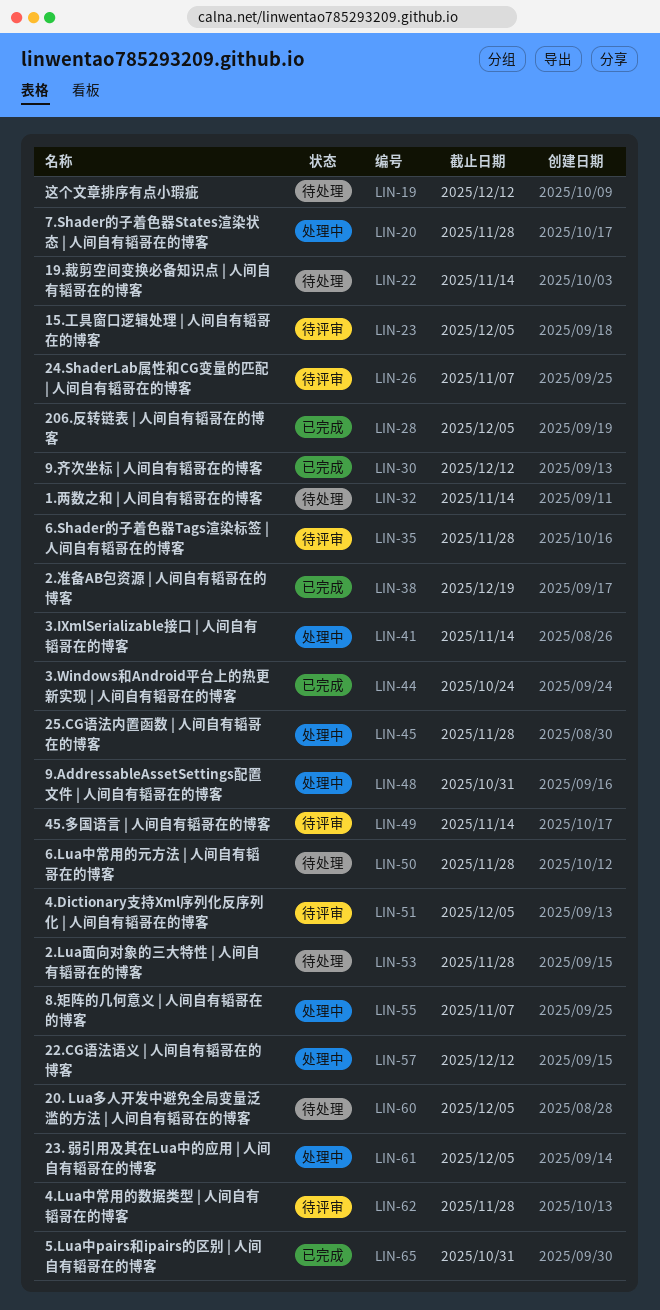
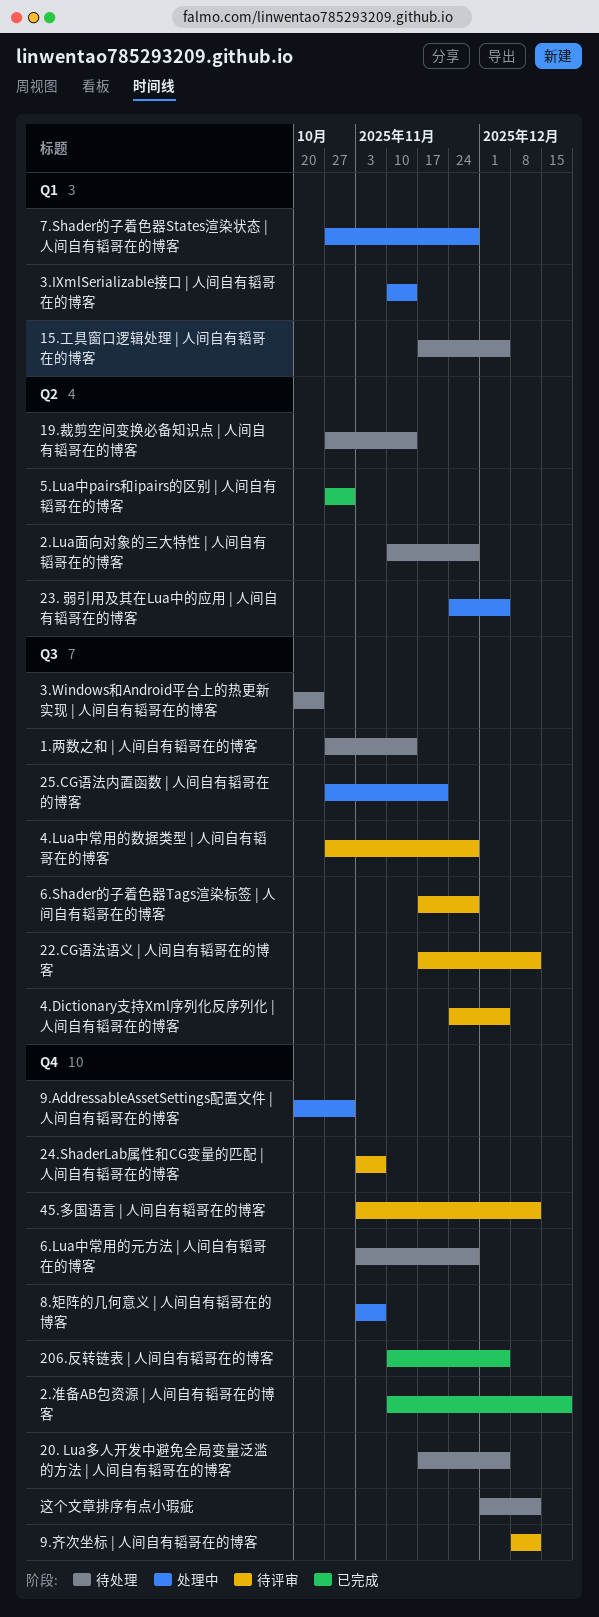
15.工具窗口逻辑处理 | 人间自有韬哥在的博客, status: 待评审 -> 待处理
22.CG语法语义 | 人间自有韬哥在的博客, status: 处理中 -> 待评审
25.CG语法内置函数 | 人间自有韬哥在的博客, due: Nov 28 -> Nov 21
3.Windows和Android平台上的热更新实现 | 人间自有韬哥在的博客, status: 已完成 -> 待处理
45.多国语言 | 人间自有韬哥在的博客, due: Nov 14 -> Dec 12
9.齐次坐标 | 人间自有韬哥在的博客, status: 已完成 -> 待评审

